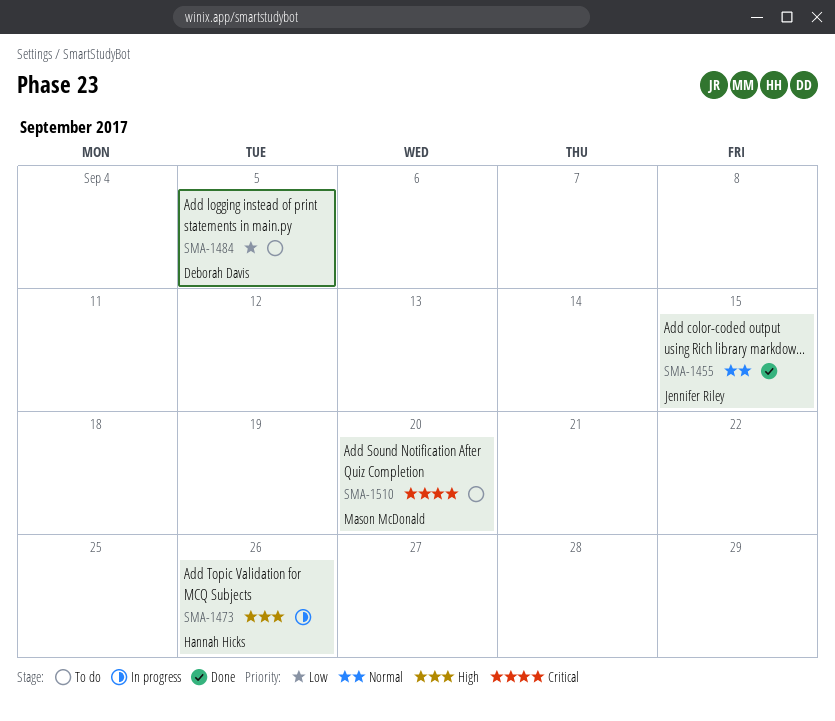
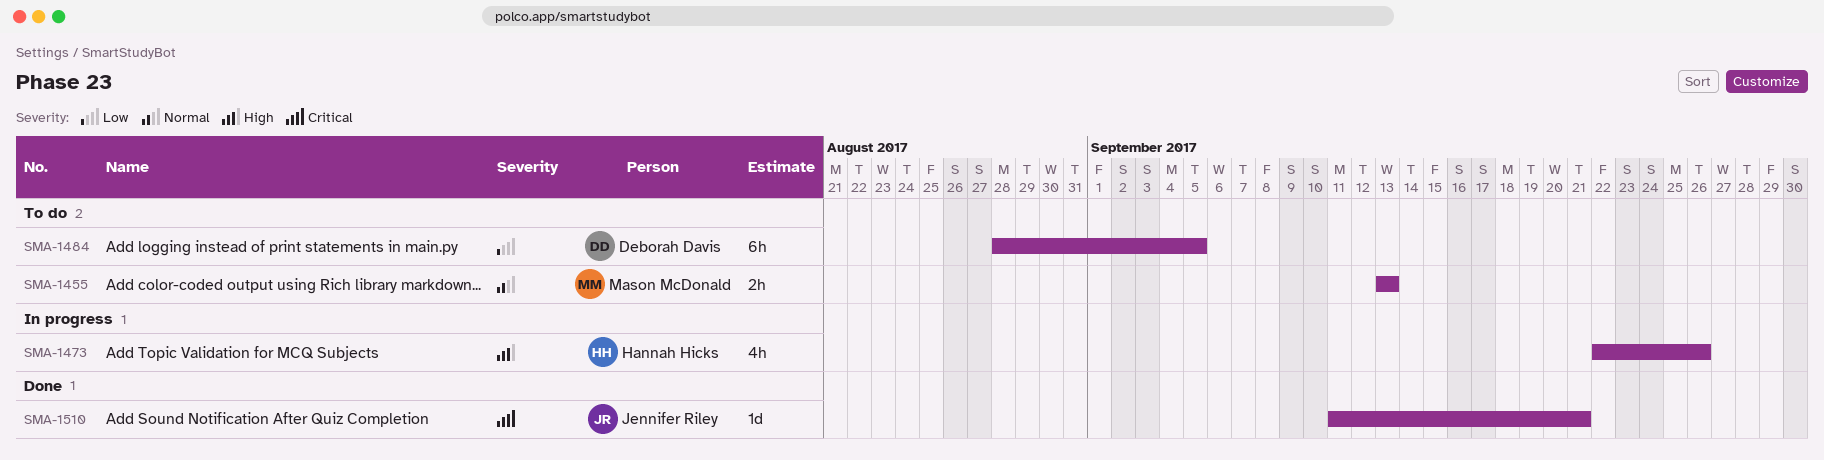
SMA-1455, status: Done -> To do
SMA-1455, owner: Jennifer Riley -> Mason McDonald
SMA-1455, due: Sep 15 -> Sep 13
SMA-1510, status: To do -> Done
SMA-1510, owner: Mason McDonald -> Jennifer Riley
SMA-1510, due: Sep 20 -> Sep 21

